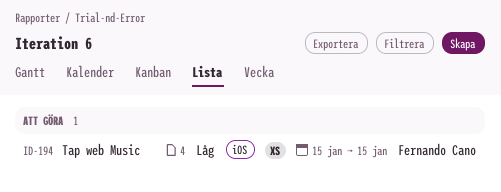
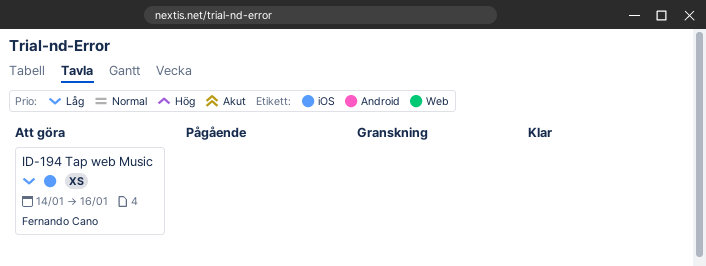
ID-194, start: Jan 15 -> Jan 14
ID-194, due: Jan 15 -> Jan 16

